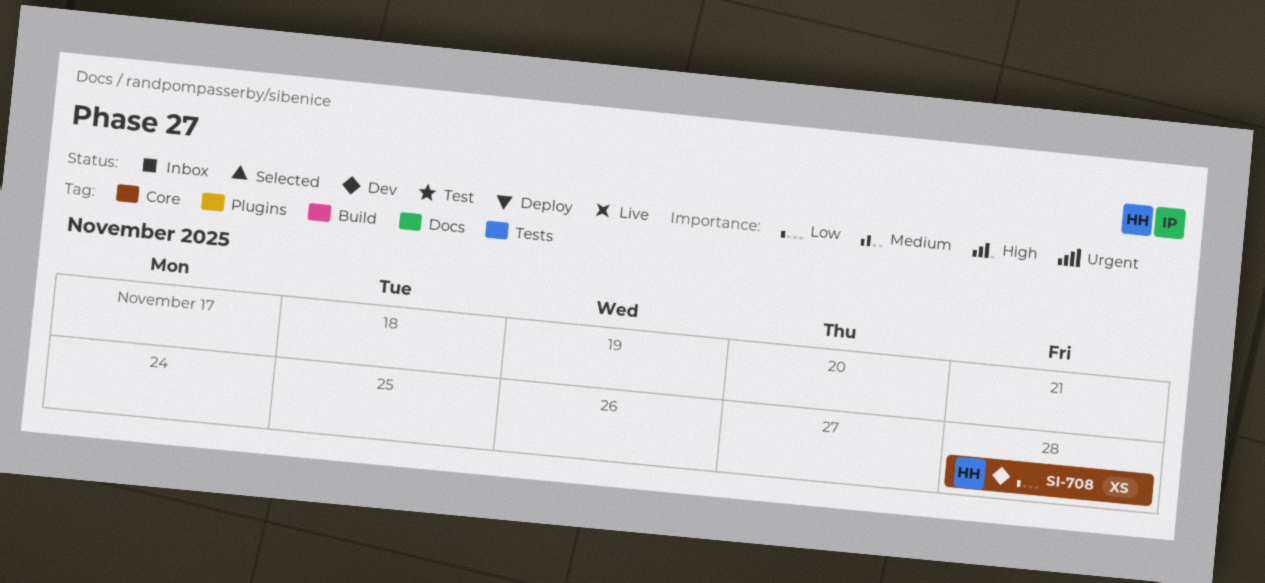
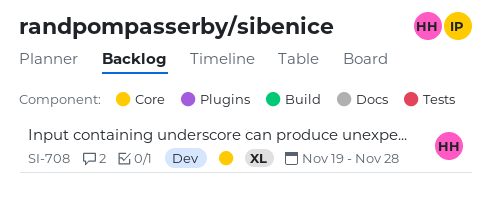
SI-708, estimate: XS -> XL
SI-708, start: Nov 28 -> Nov 19

